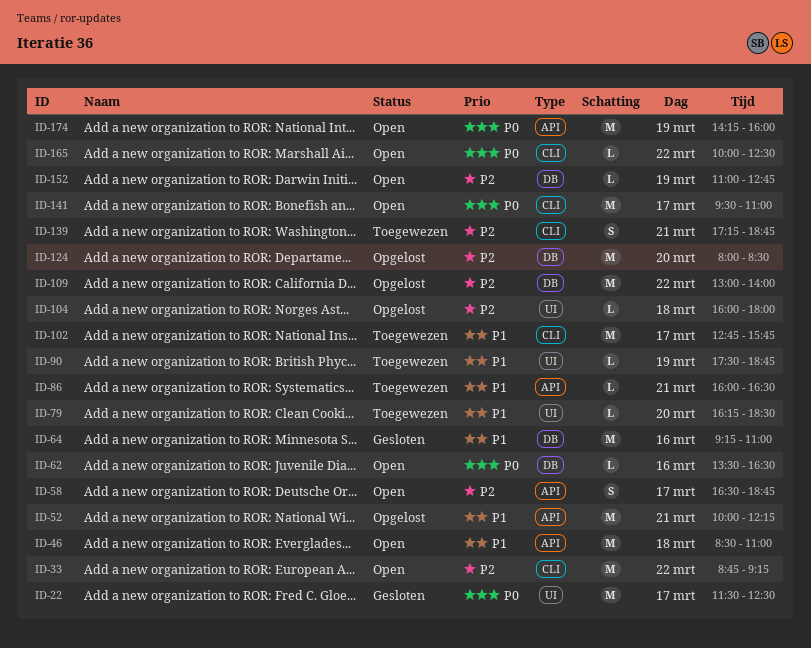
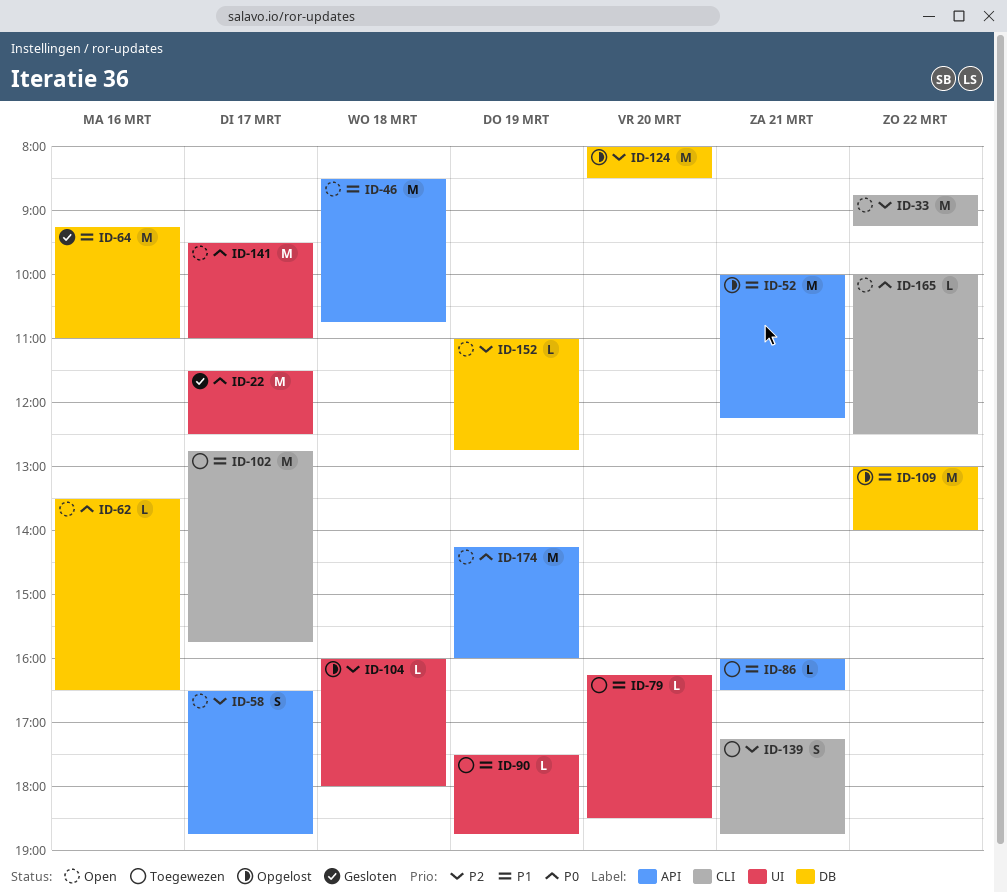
ID-46, ends: 11:00 -> 10:45
ID-109, priority: P2 -> P1
ID-141, label: CLI -> UI

